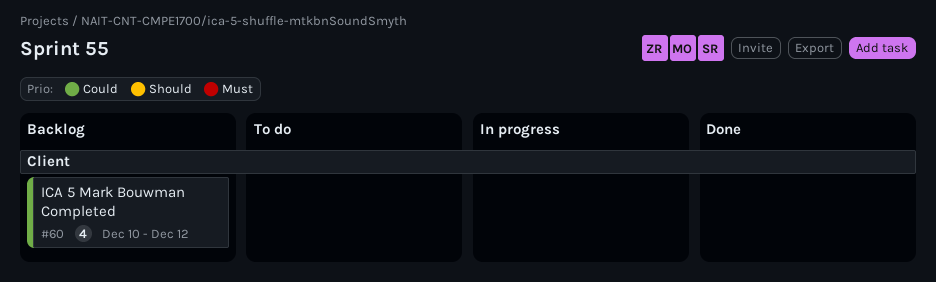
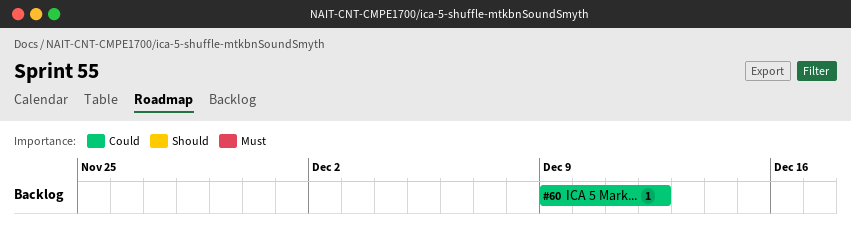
#60, estimate: 4 -> 1
#60, start: Dec 10 -> Dec 9

